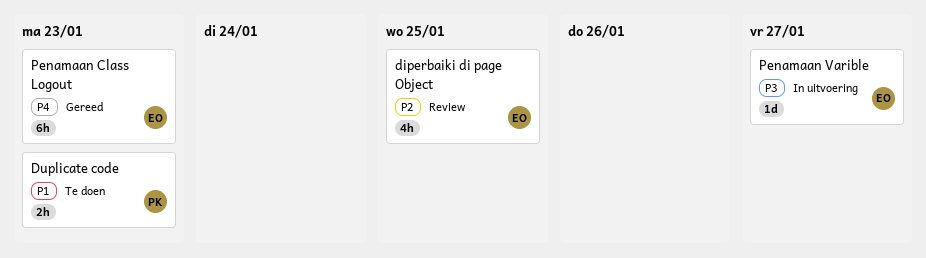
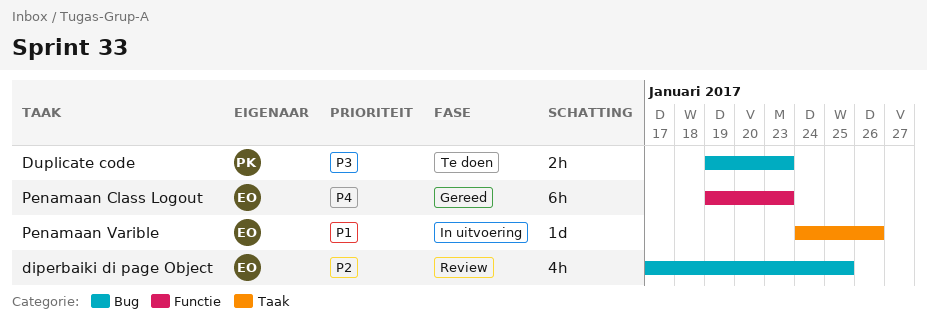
Duplicate code, priority: P1 -> P3
Penamaan Varible, priority: P3 -> P1
Penamaan Varible, due: Jan 27 -> Jan 26

